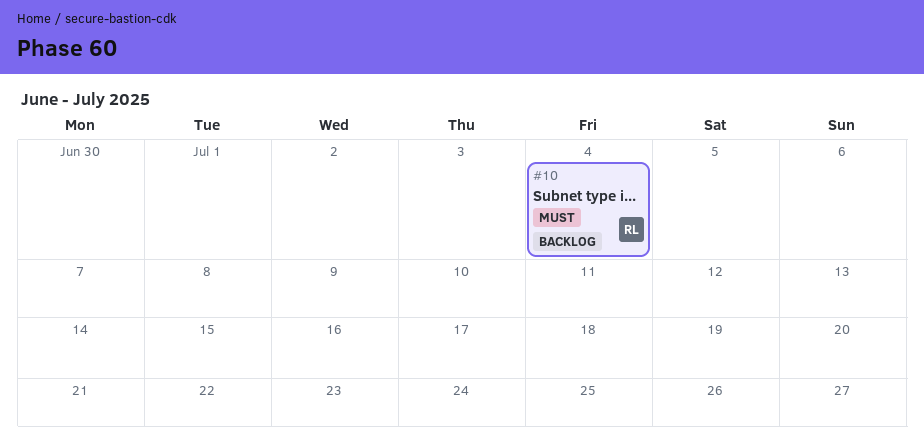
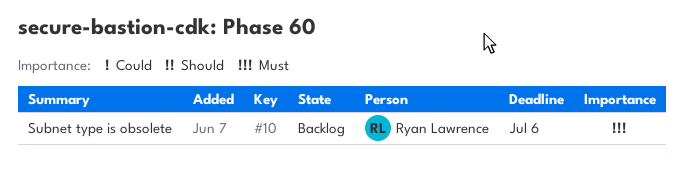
#10, due: Jul 4 -> Jul 6

